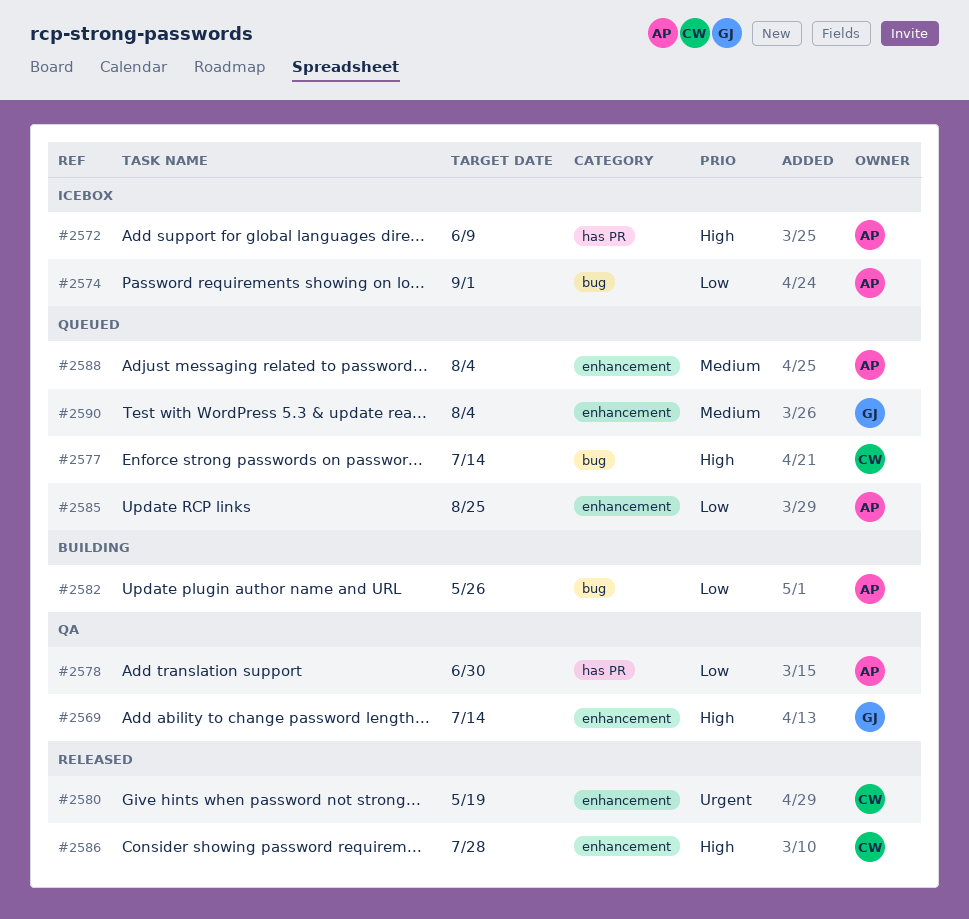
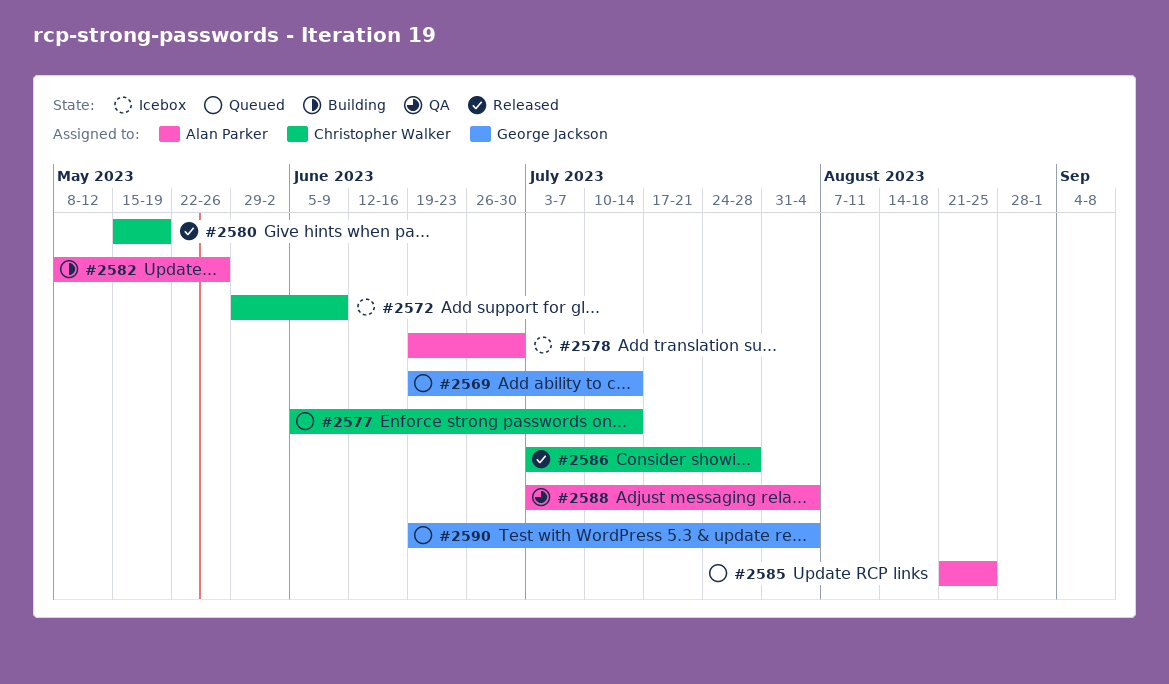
#2569, status: QA -> Queued
#2572, owner: Alan Parker -> Christopher Walker
#2574: present -> none
#2578, status: QA -> Icebox
#2588, status: Queued -> QA

